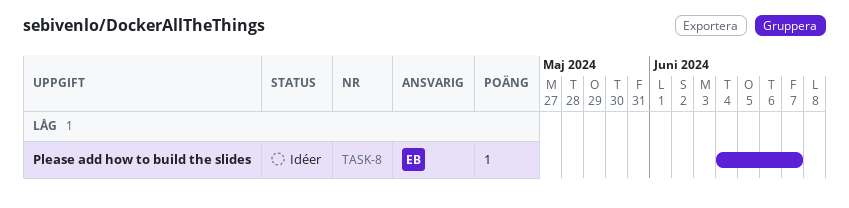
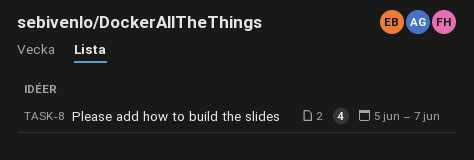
TASK-8, estimate: 1 -> 4
TASK-8, start: Jun 4 -> Jun 5

